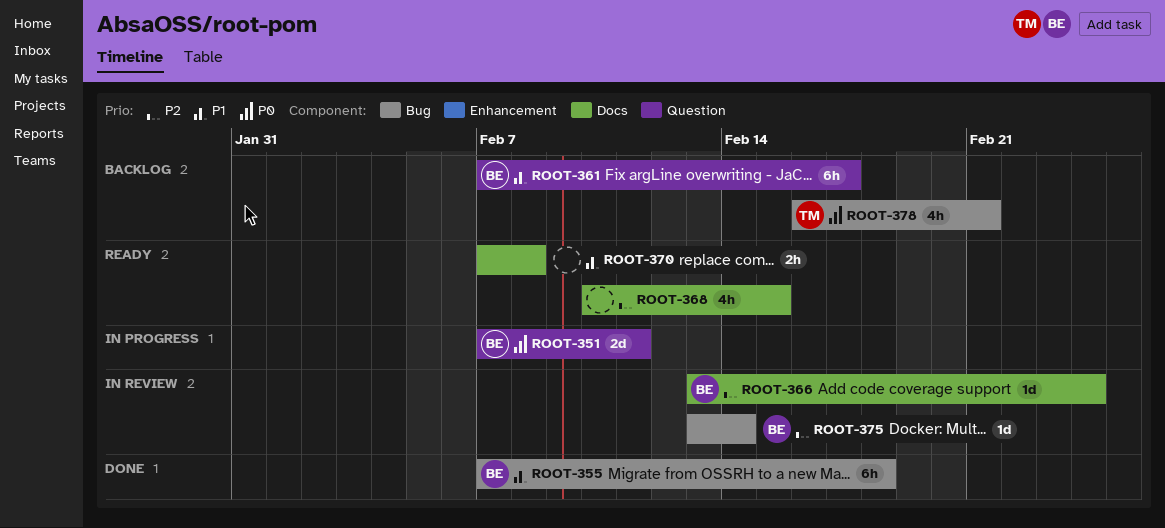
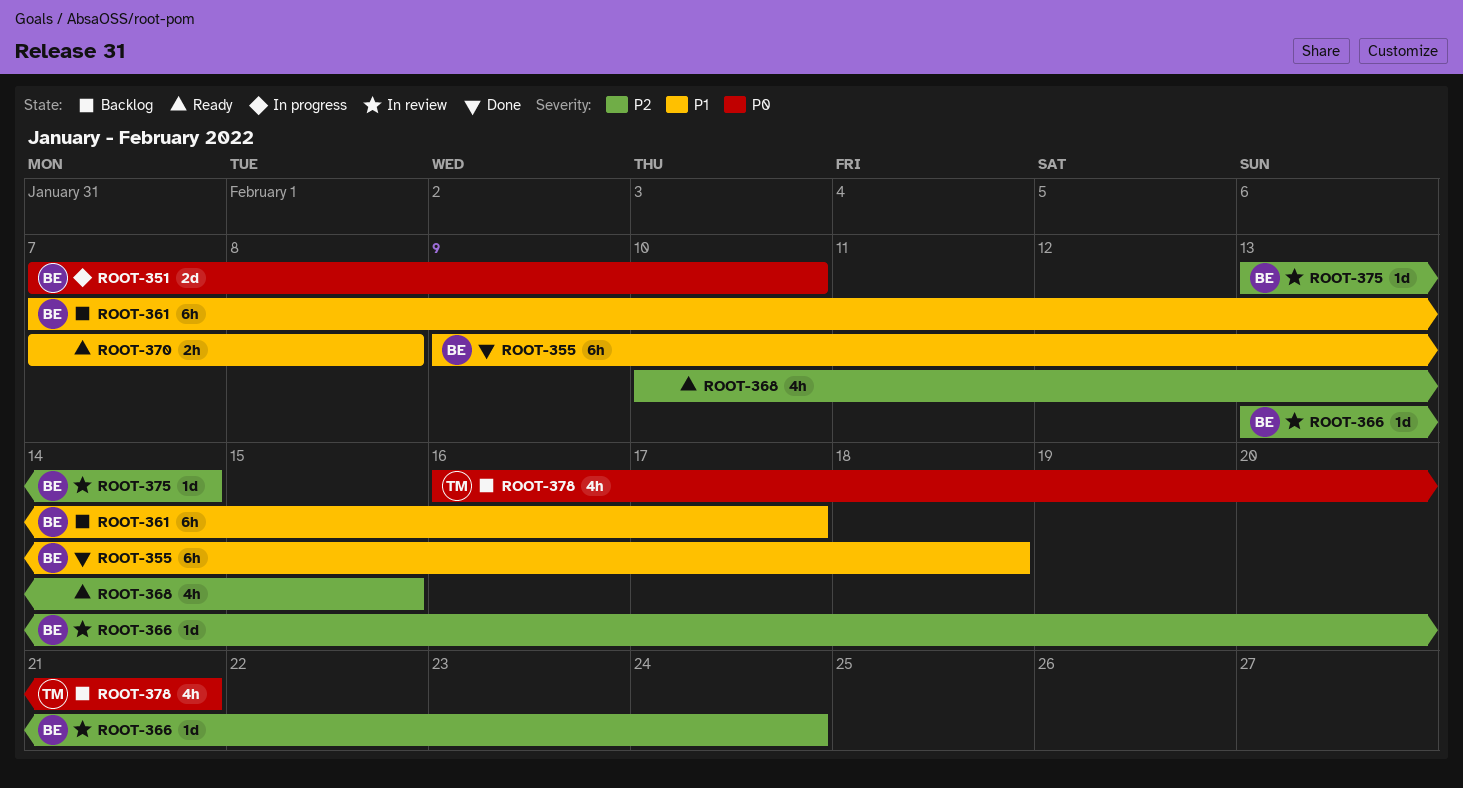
ROOT-351, due: Feb 11 -> Feb 10
ROOT-355, start: Feb 7 -> Feb 9

